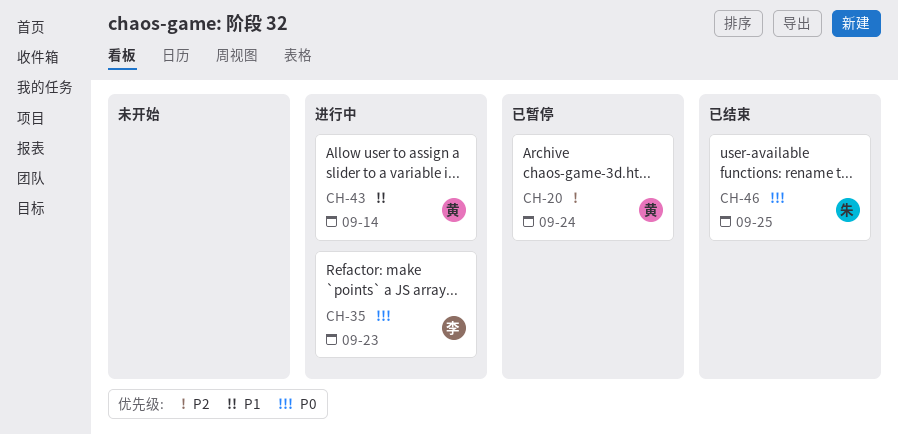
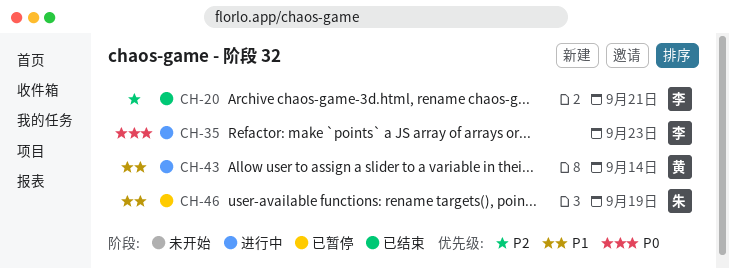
CH-20, status: 已暂停 -> 已结束
CH-20, owner: 黄 -> 李
CH-20, due: Sep 24 -> Sep 21
CH-46, status: 已结束 -> 已暂停
CH-46, priority: P0 -> P1
CH-46, due: Sep 25 -> Sep 19

